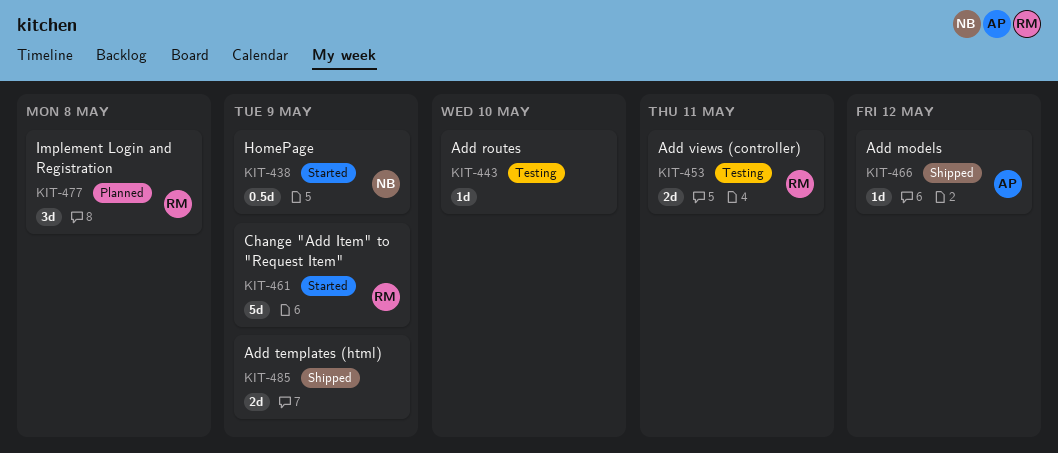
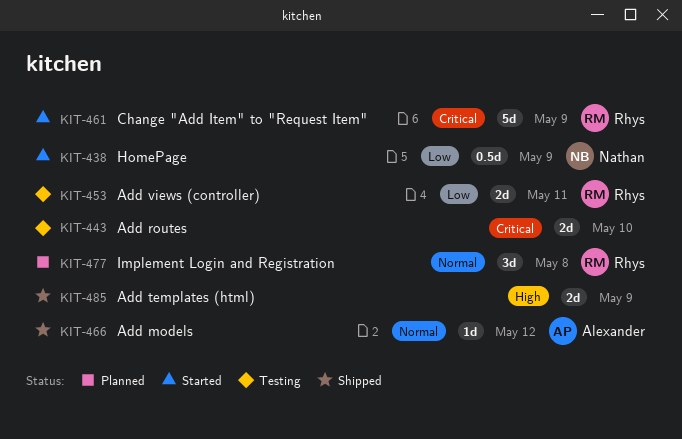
KIT-443, estimate: 1d -> 2d

